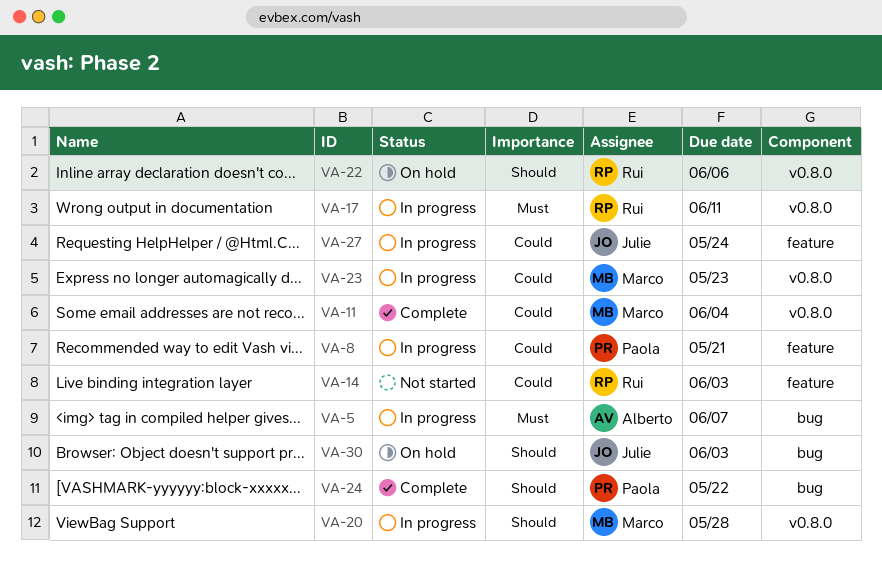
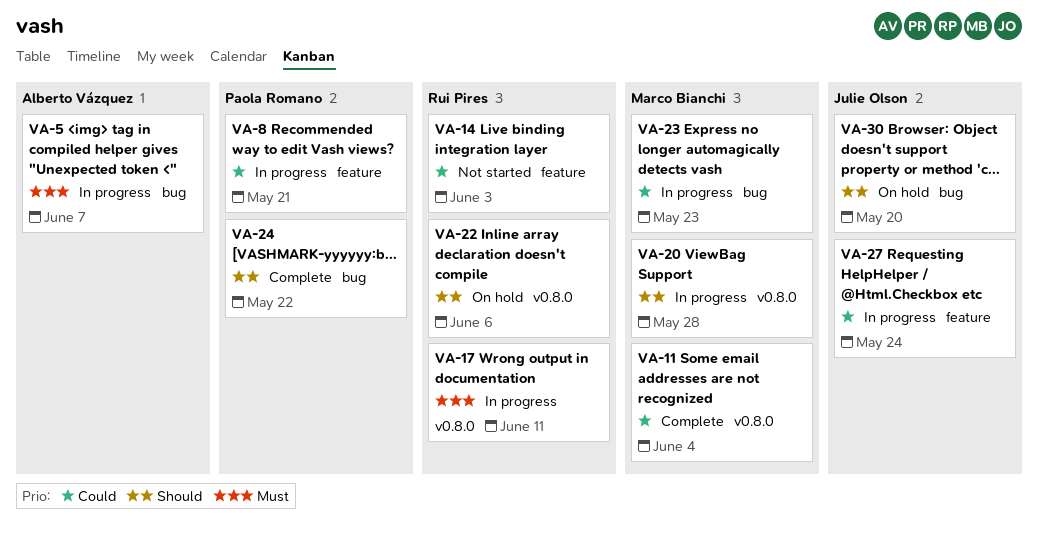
VA-23, label: v0.8.0 -> bug
VA-30, due: Jun 3 -> May 20

